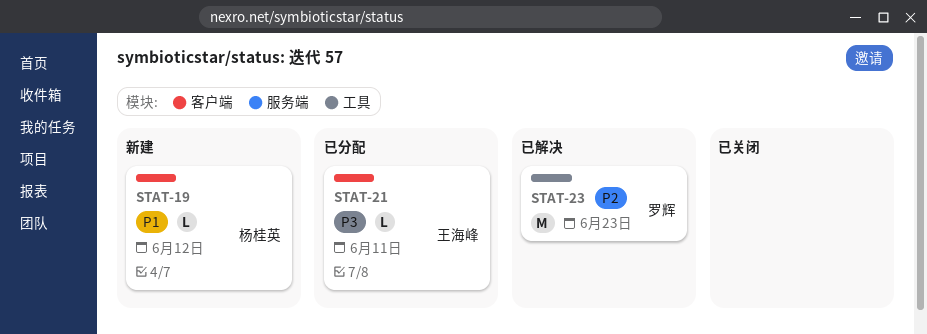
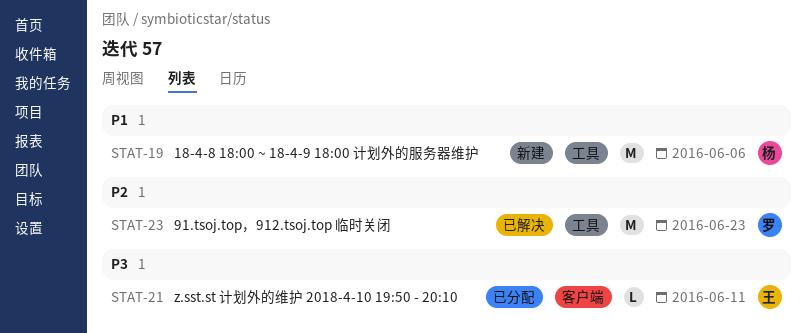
STAT-19, label: 客户端 -> 工具
STAT-19, estimate: L -> M
STAT-19, due: Jun 12 -> Jun 6

